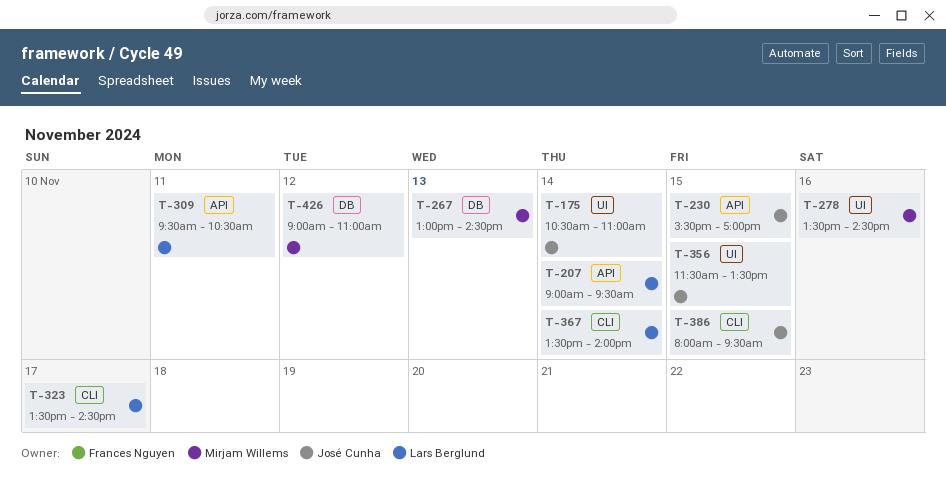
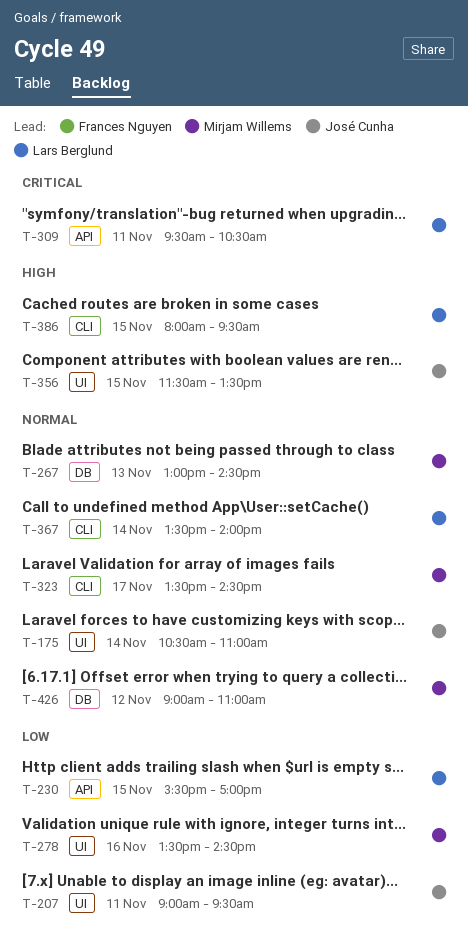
T-207, owner: Lars Berglund -> José Cunha
T-207, label: API -> UI
T-207, day: Nov 14 -> Nov 11
T-230, owner: José Cunha -> Lars Berglund
T-323, owner: Lars Berglund -> Mirjam Willems
T-386, owner: José Cunha -> Lars Berglund

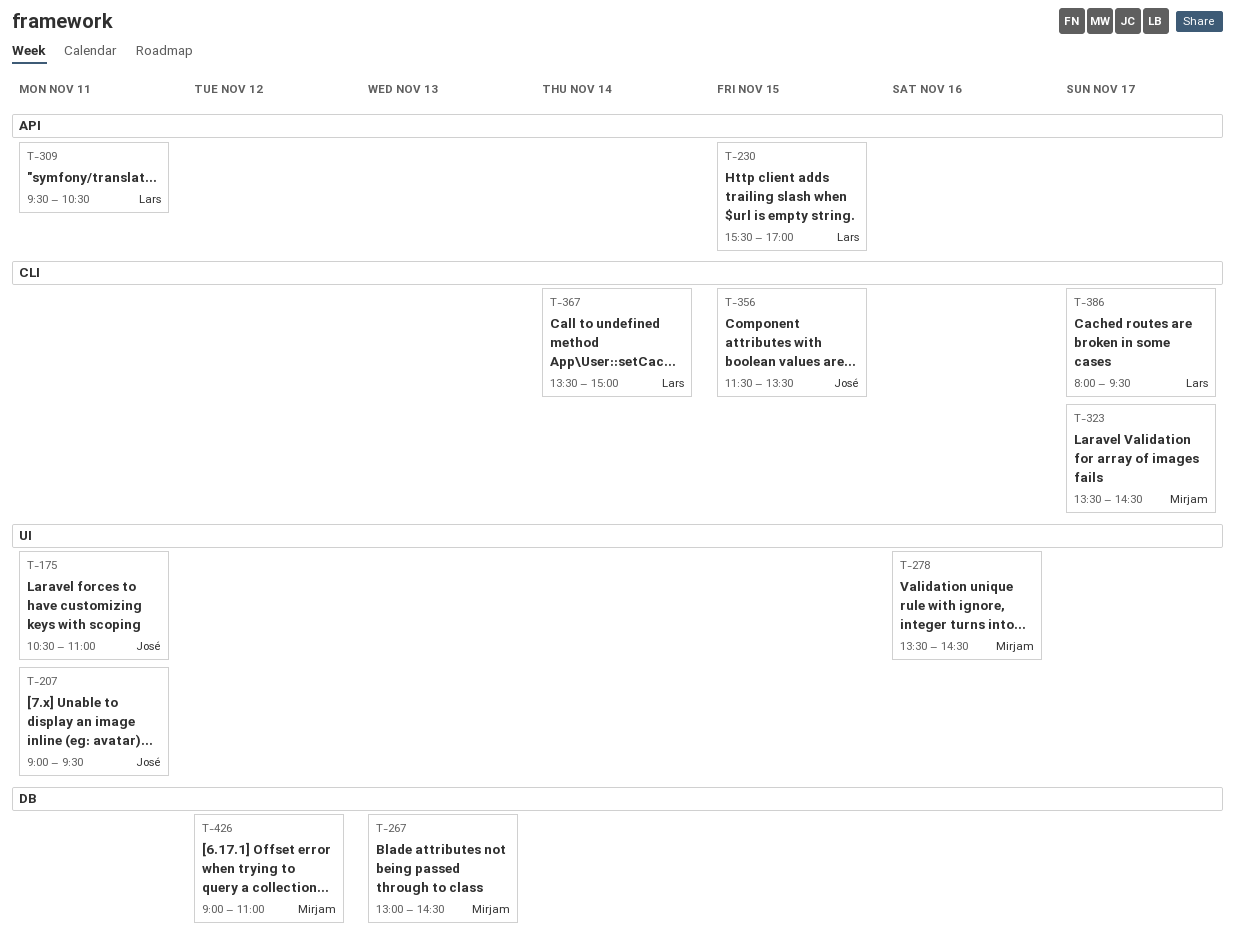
T-175, day: Nov 14 -> Nov 11
T-356, label: UI -> CLI
T-367, ends: 14:00 -> 15:00
T-386, day: Nov 15 -> Nov 17

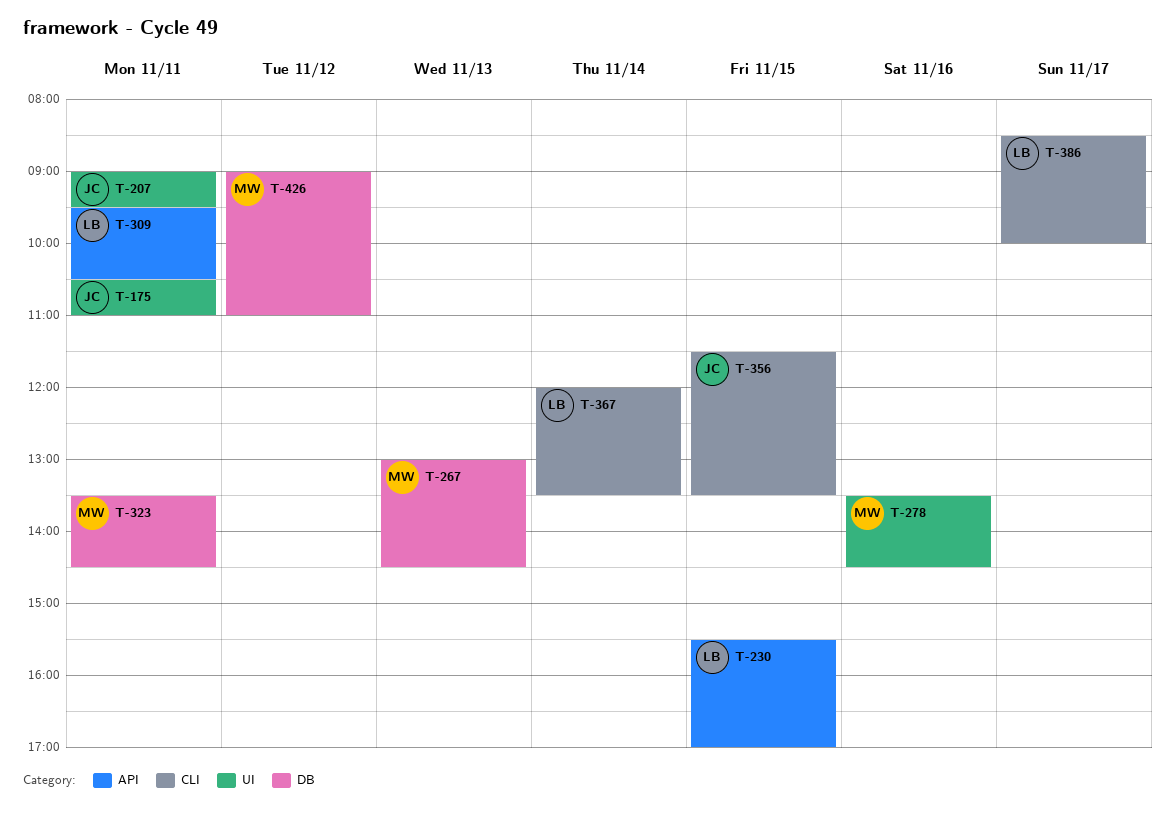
T-323, label: CLI -> DB
T-323, day: Nov 17 -> Nov 11
T-367, begins: 13:30 -> 12:00
T-367, ends: 15:00 -> 13:30
T-386, begins: 08:00 -> 08:30
T-386, ends: 09:30 -> 10:00

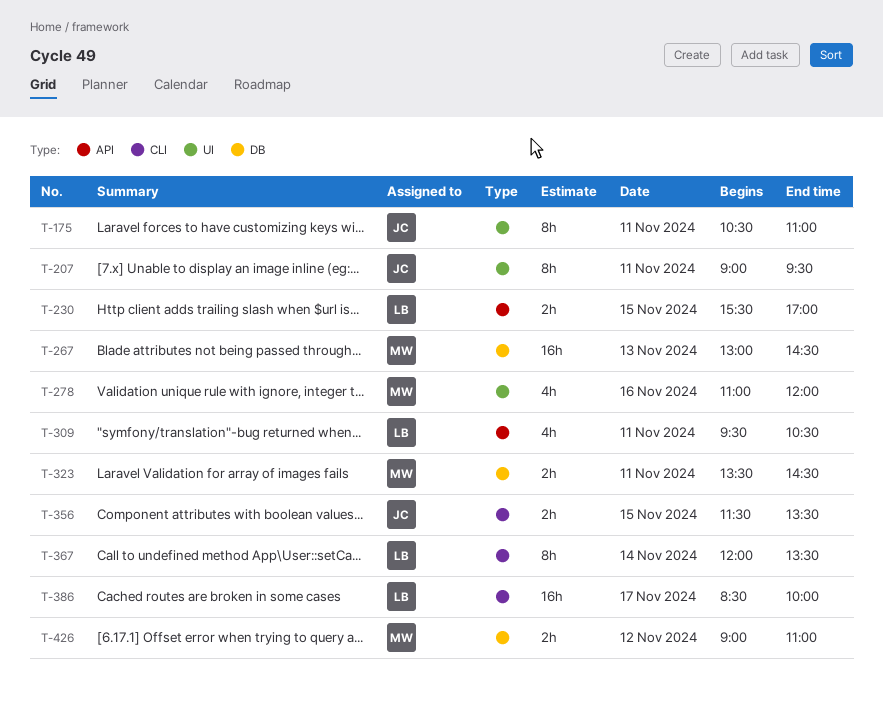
T-278, begins: 13:30 -> 11:00
T-278, ends: 14:30 -> 12:00

